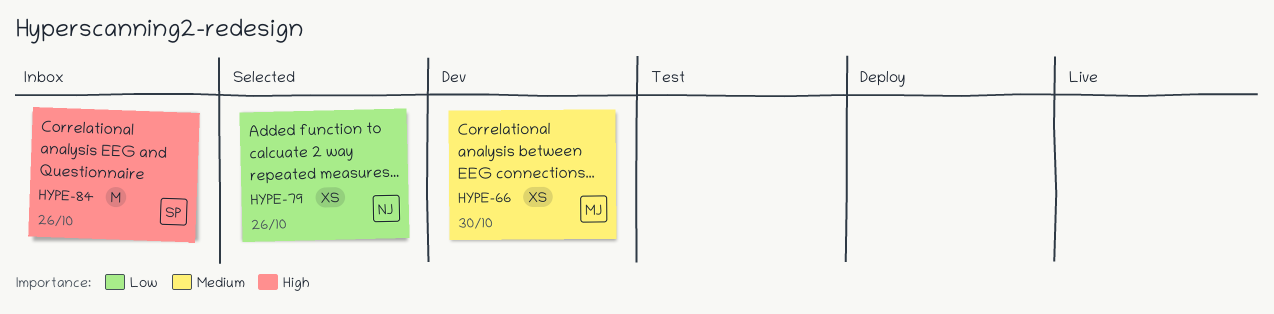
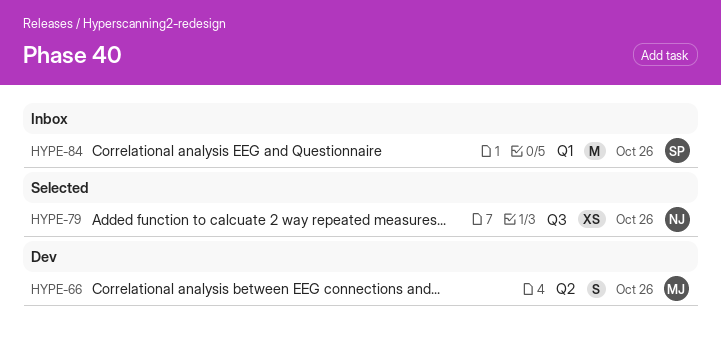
HYPE-66, estimate: XS -> S
HYPE-66, due: Oct 30 -> Oct 26

